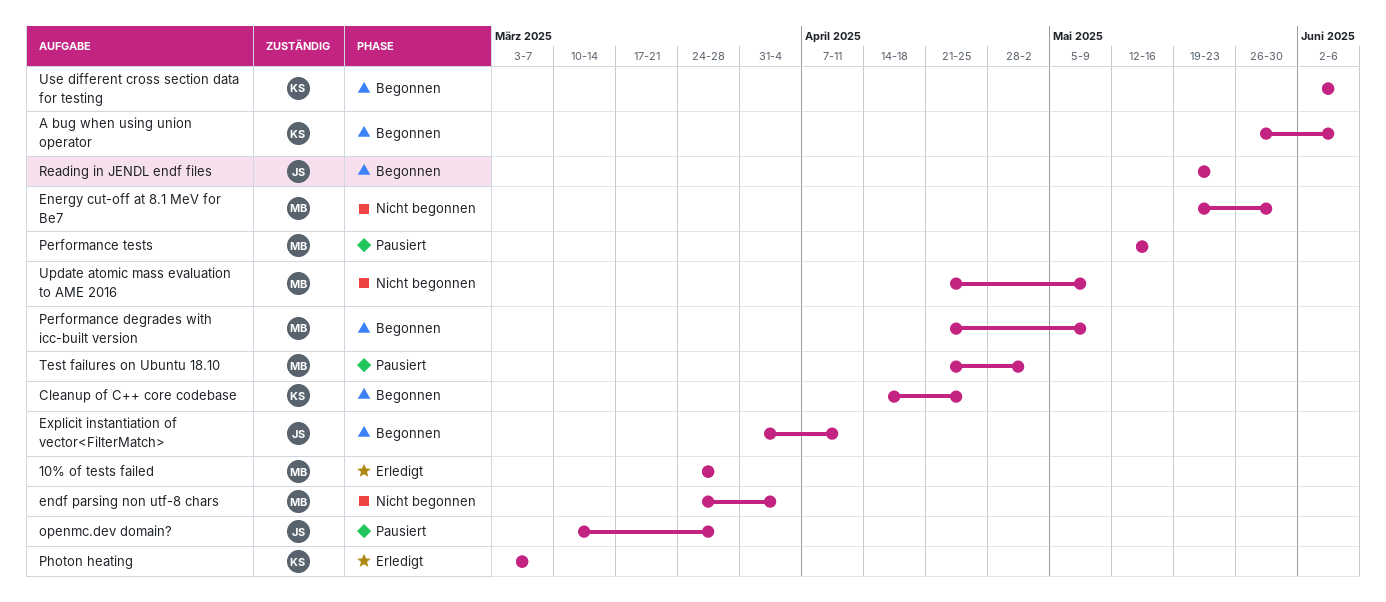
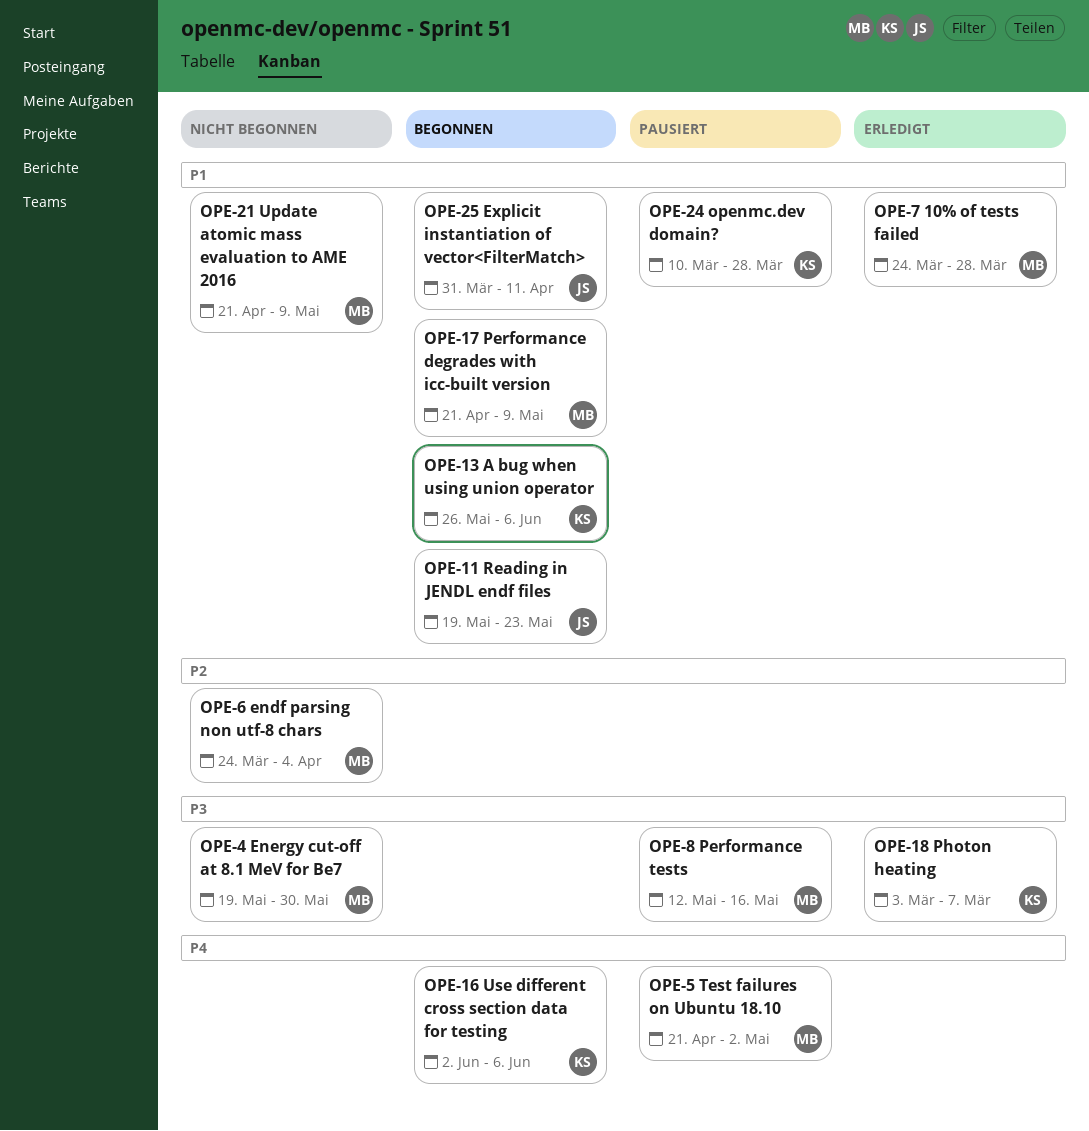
Cleanup of C++ core codebase: present -> none
openmc.dev domain?, owner: JS -> KS

